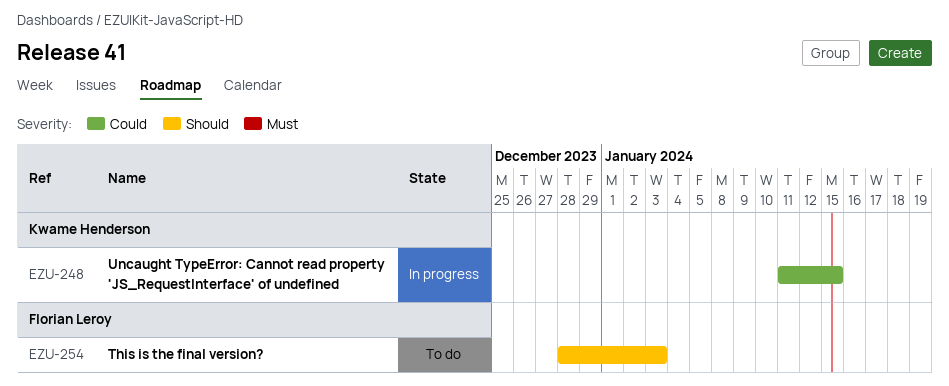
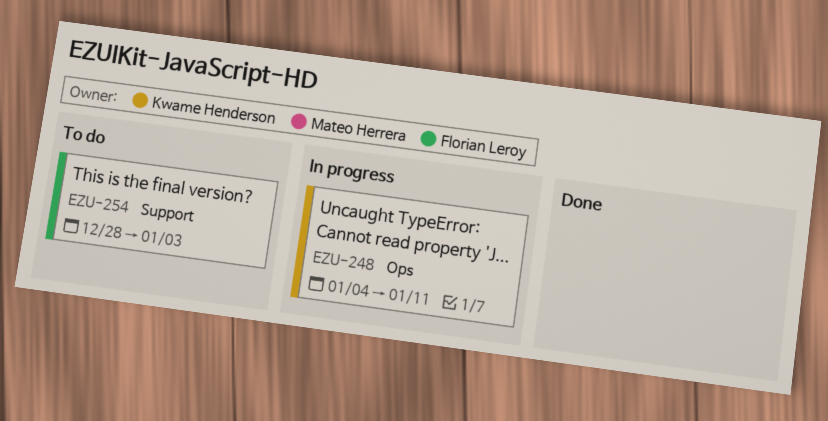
EZU-248, start: Jan 11 -> Jan 4
EZU-248, due: Jan 15 -> Jan 11

